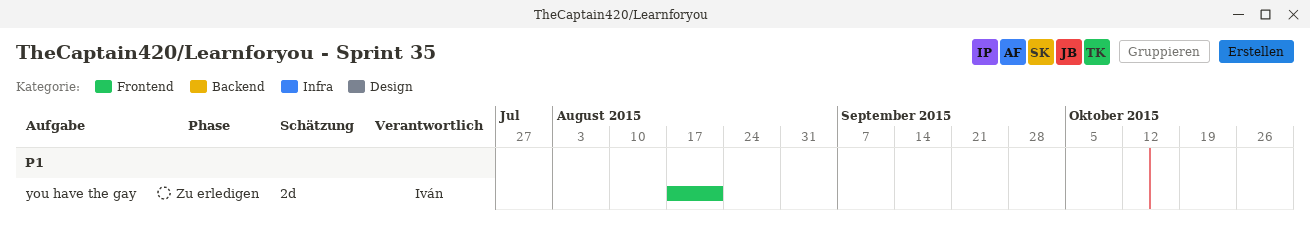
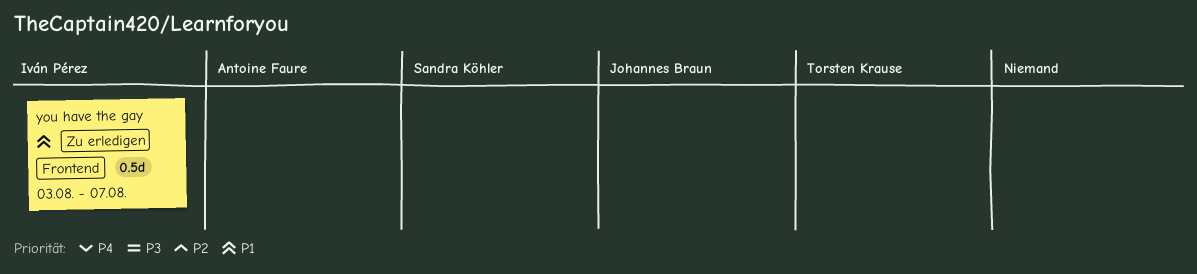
you have the gay, estimate: 2d -> 0.5d
you have the gay, start: Aug 17 -> Aug 3
you have the gay, due: Aug 21 -> Aug 7

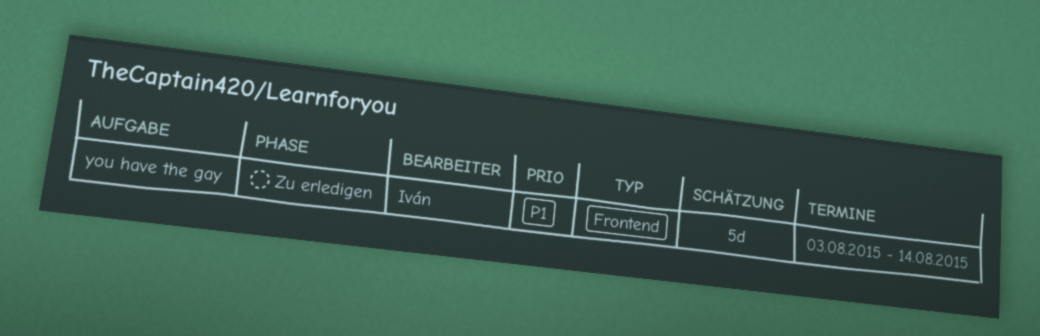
you have the gay, estimate: 0.5d -> 5d
you have the gay, due: Aug 7 -> Aug 14

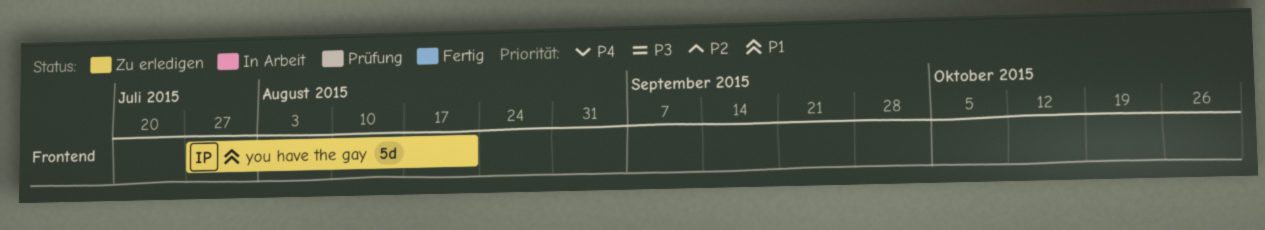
you have the gay, start: Aug 3 -> Jul 27
you have the gay, due: Aug 14 -> Aug 21

